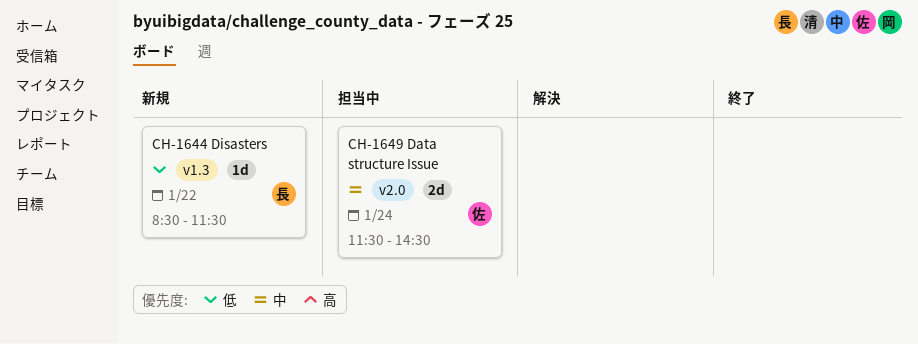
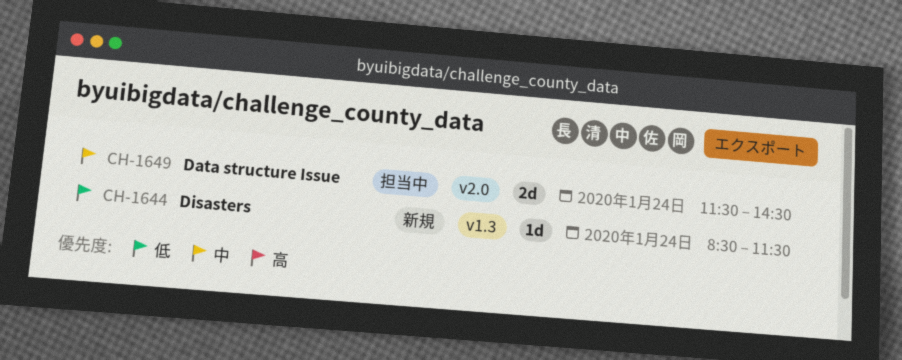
CH-1644, day: Jan 22 -> Jan 24

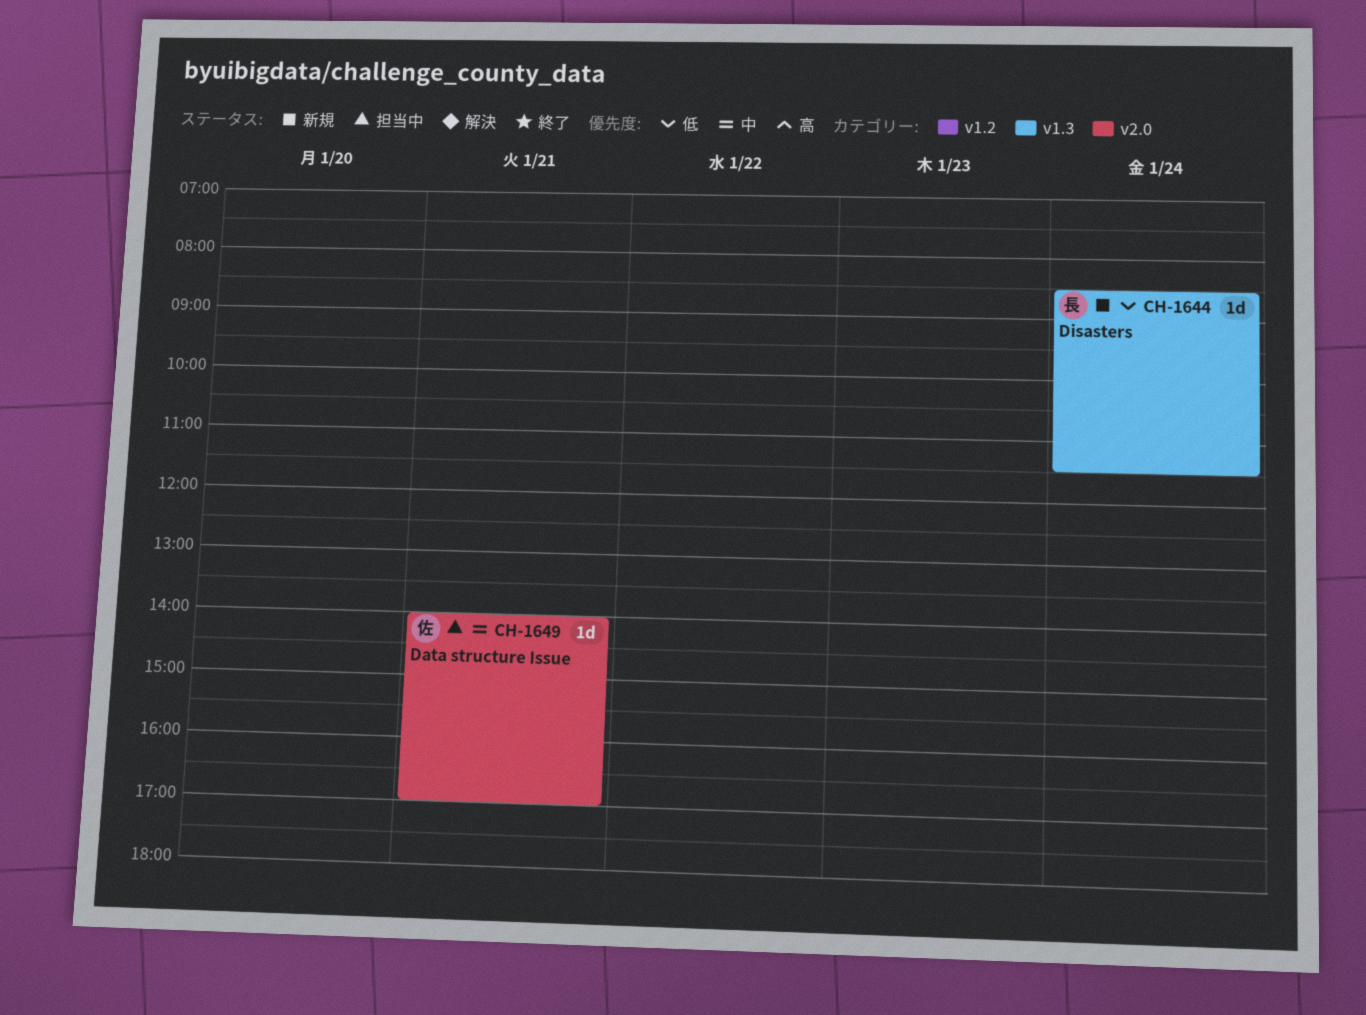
CH-1649, estimate: 2d -> 1d
CH-1649, day: Jan 24 -> Jan 21
CH-1649, begins: 11:30 -> 14:00
CH-1649, ends: 14:30 -> 17:00

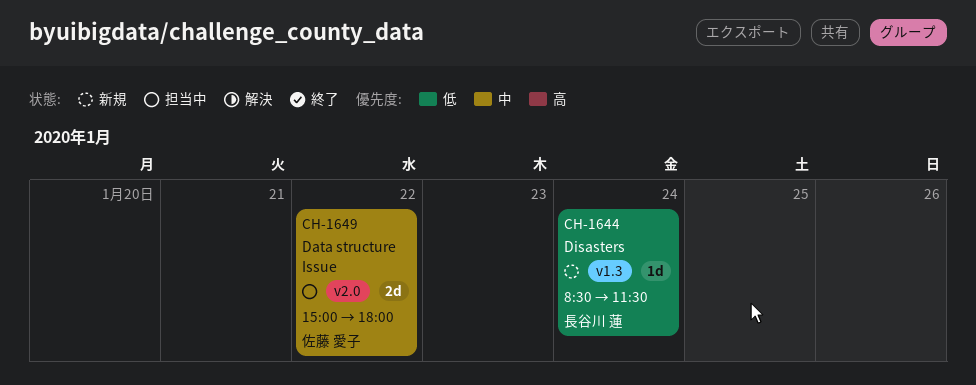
CH-1649, estimate: 1d -> 2d
CH-1649, day: Jan 21 -> Jan 22
CH-1649, begins: 14:00 -> 15:00
CH-1649, ends: 17:00 -> 18:00

